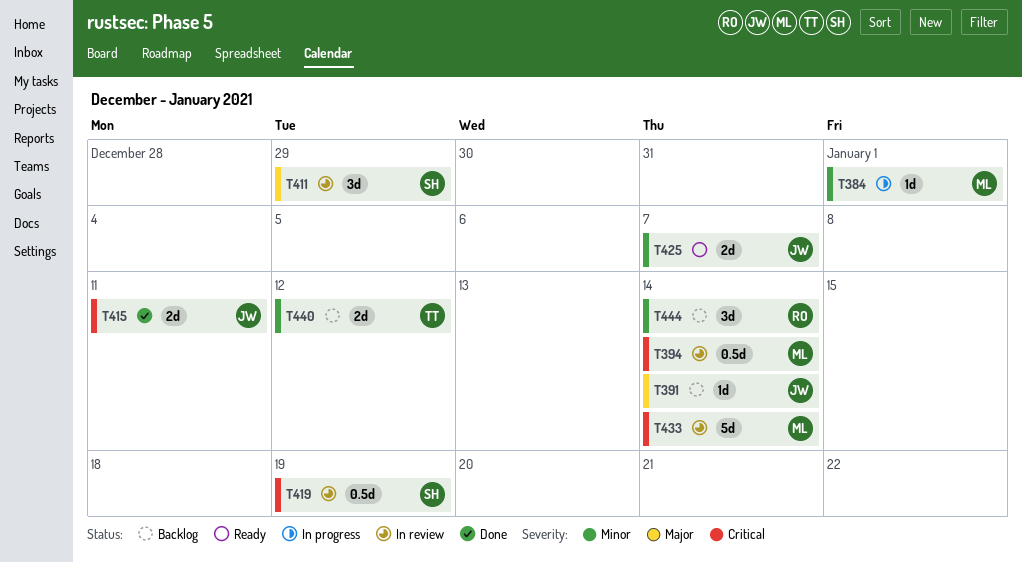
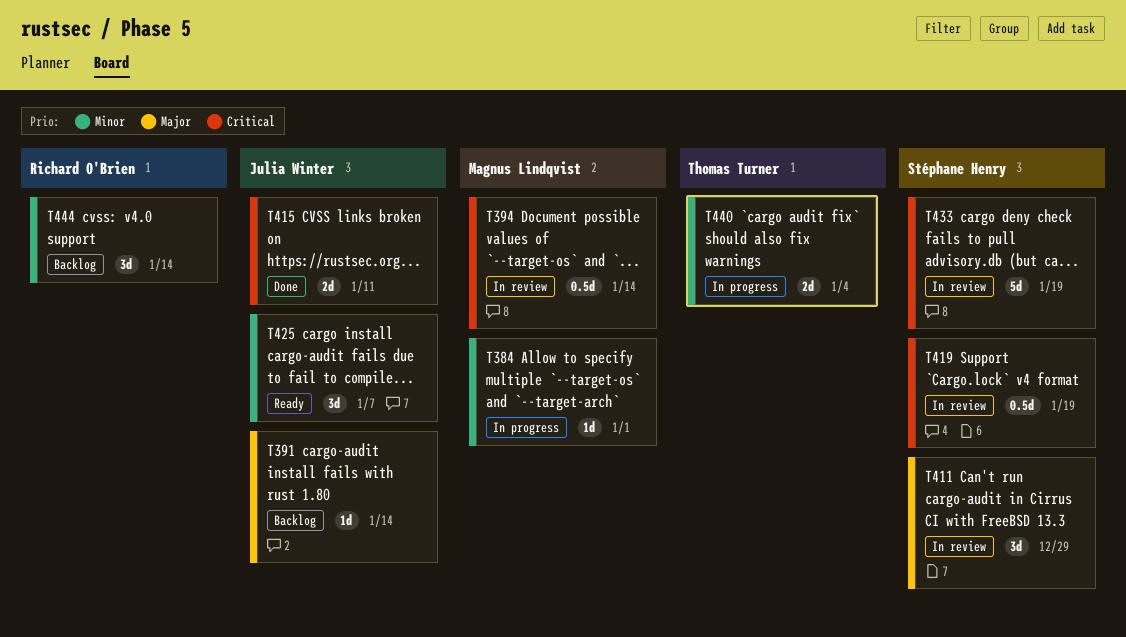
T425, estimate: 2d -> 3d
T433, owner: Magnus Lindqvist -> Stéphane Henry
T433, due: Jan 14 -> Jan 19
T440, status: Backlog -> In progress
T440, due: Jan 12 -> Jan 4

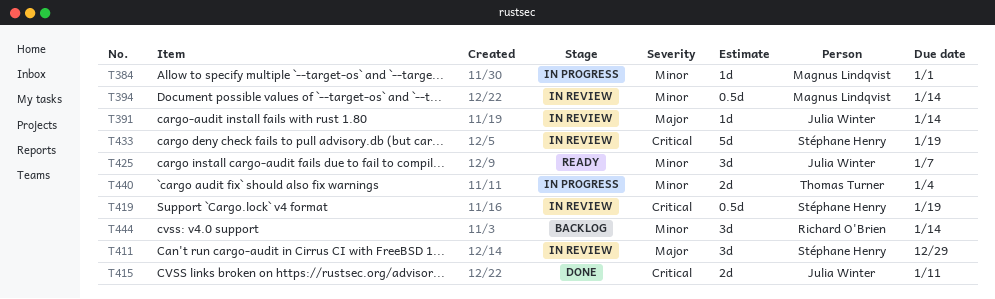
T391, status: Backlog -> In review
T394, priority: Critical -> Minor

